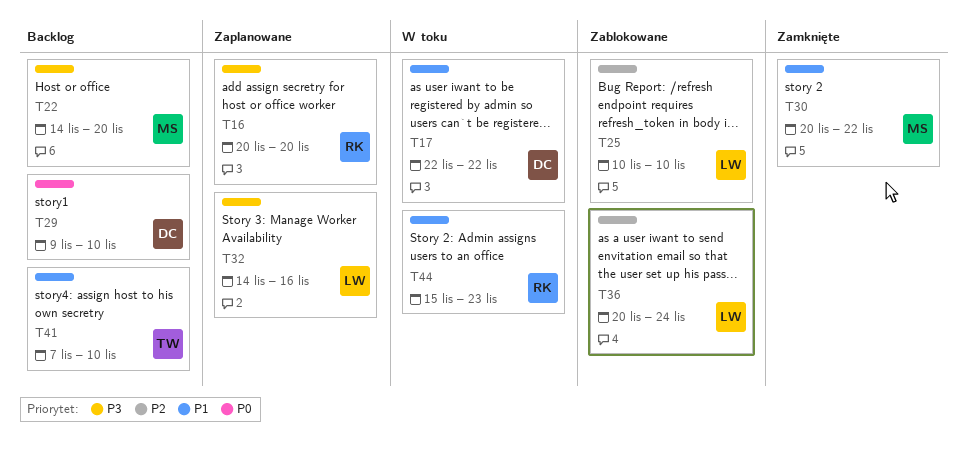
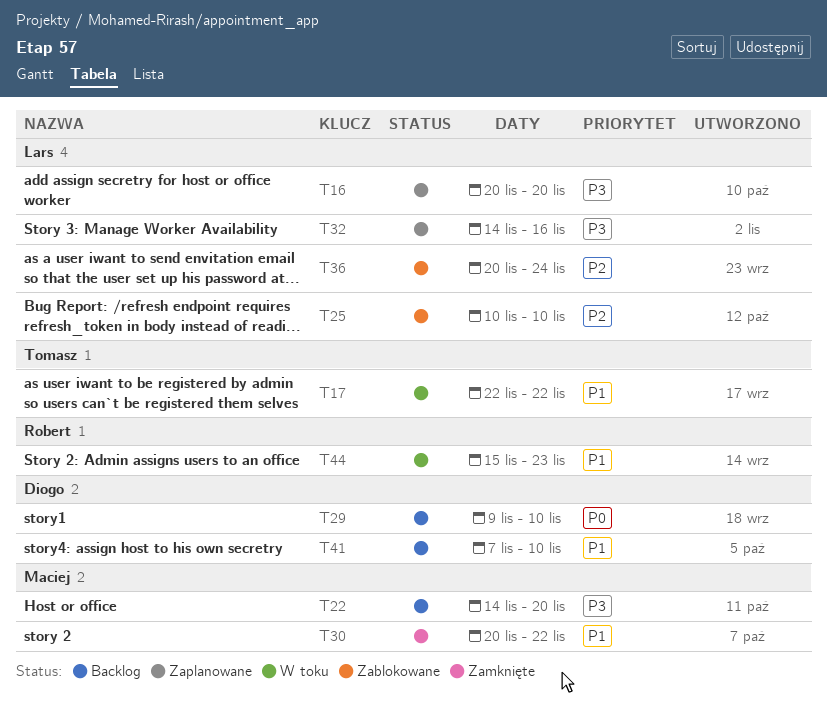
T16, owner: Robert -> Lars
T17, owner: Diogo -> Tomasz
T41, owner: Tomasz -> Diogo

